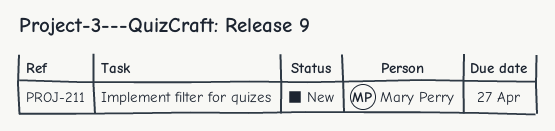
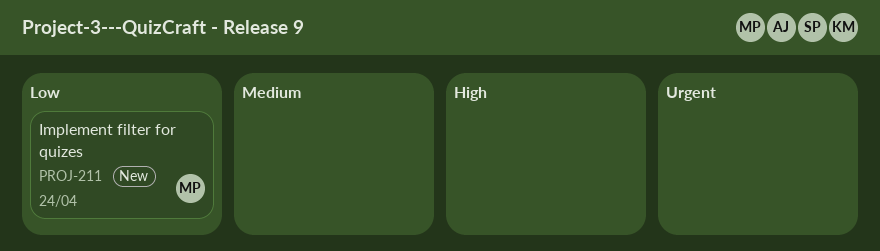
PROJ-211, due: Apr 27 -> Apr 24

